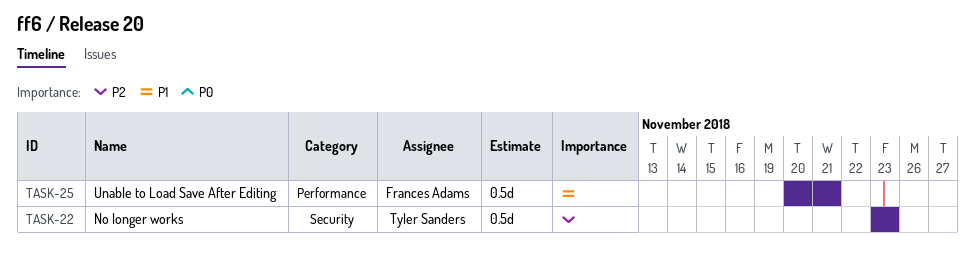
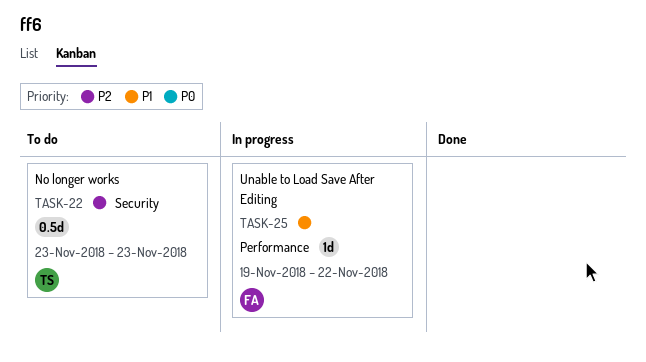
TASK-25, estimate: 0.5d -> 1d
TASK-25, start: Nov 20 -> Nov 19
TASK-25, due: Nov 21 -> Nov 22

